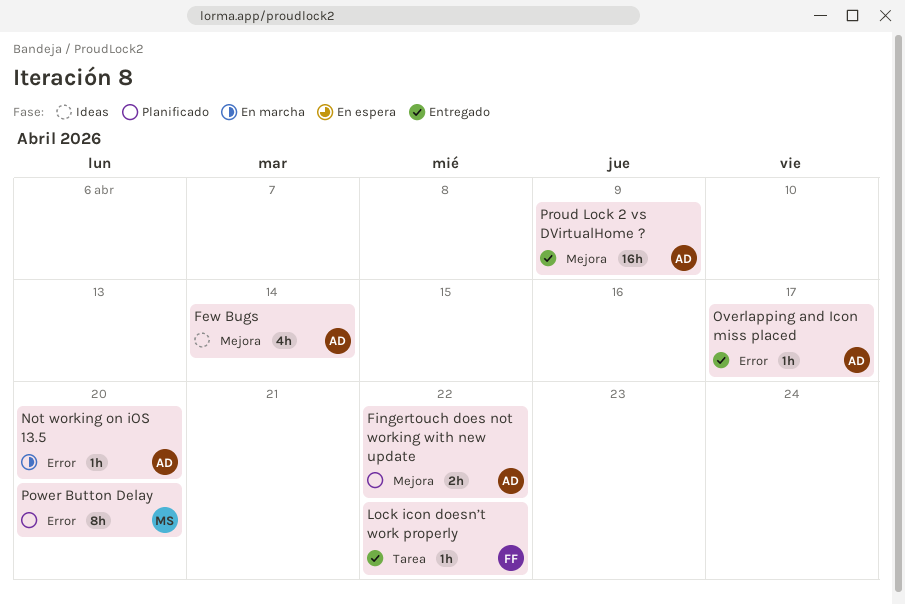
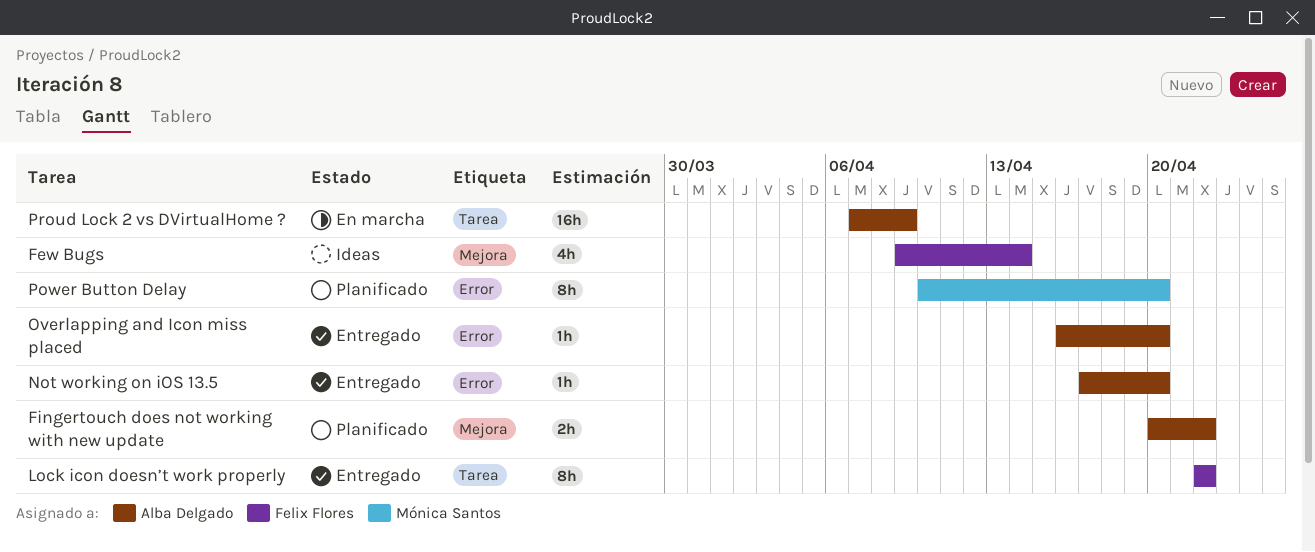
Few Bugs, owner: Alba Delgado -> Felix Flores
Lock icon doesn’t work properly, estimate: 1h -> 8h
Not working on iOS 13.5, status: En marcha -> Entregado
Overlapping and Icon miss placed, due: Apr 17 -> Apr 20
Proud Lock 2 vs DVirtualHome ?, status: Entregado -> En marcha
Proud Lock 2 vs DVirtualHome ?, label: Mejora -> Tarea

